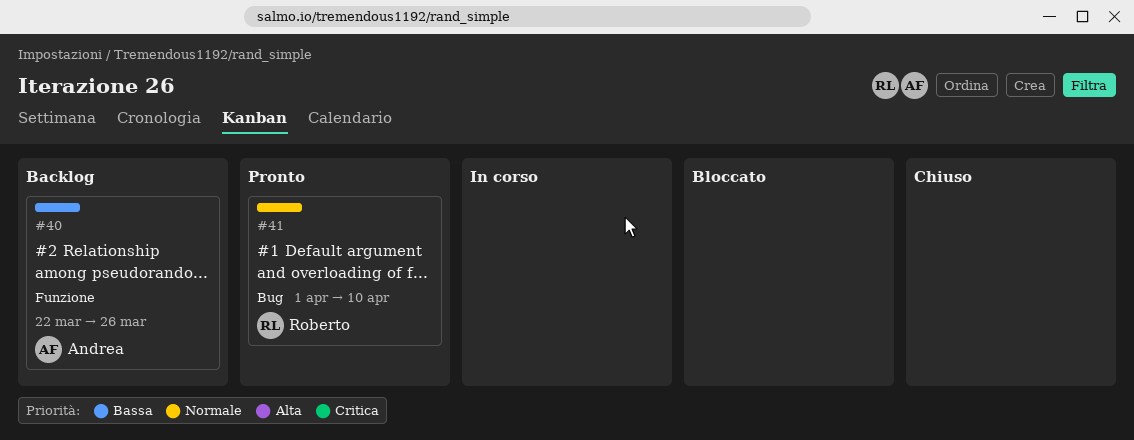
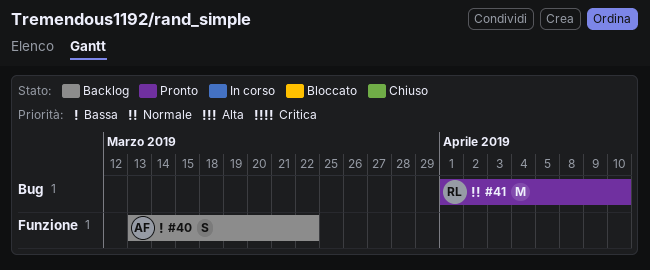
#40, start: Mar 22 -> Mar 13
#40, due: Mar 26 -> Mar 22

